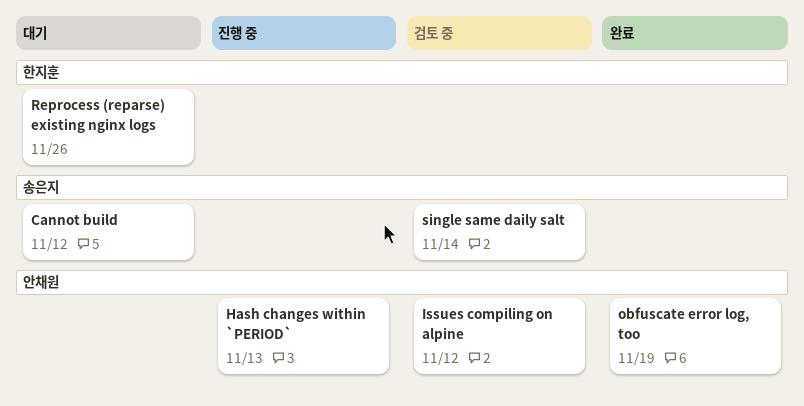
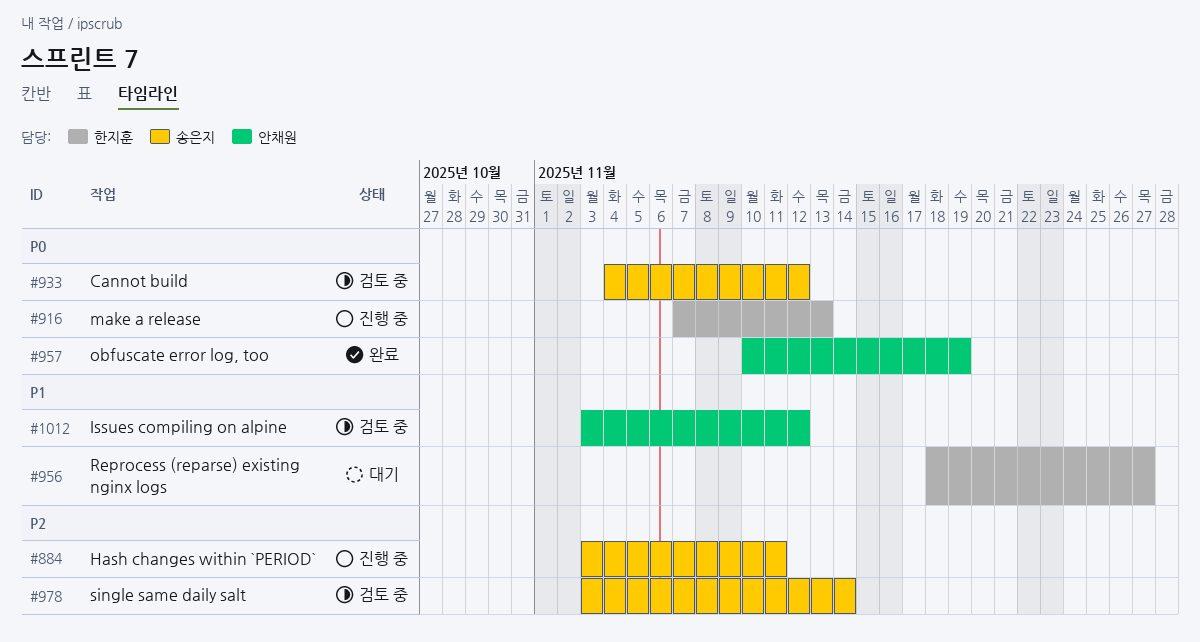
Cannot build, status: 대기 -> 검토 중
Hash changes within `PERIOD`, owner: 안채원 -> 송은지
Hash changes within `PERIOD`, due: Nov 13 -> Nov 11
make a release: none -> present
Reprocess (reparse) existing nginx logs, due: Nov 26 -> Nov 27

